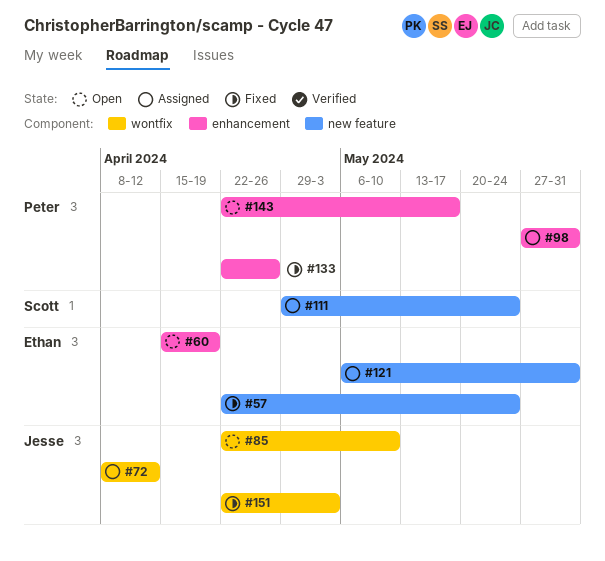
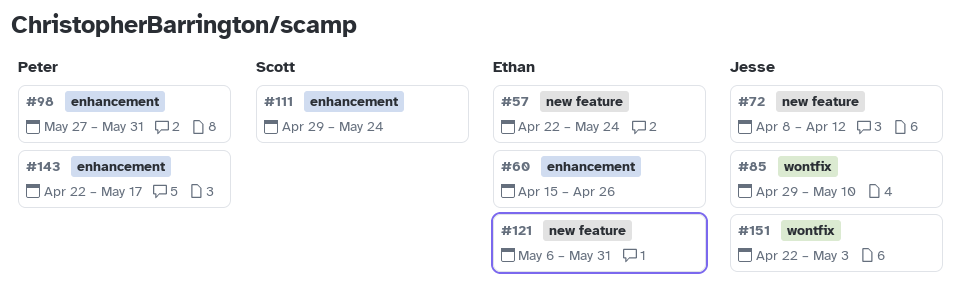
#60, due: Apr 19 -> Apr 26
#72, label: wontfix -> new feature
#85, start: Apr 22 -> Apr 29
#111, label: new feature -> enhancement
#133: present -> none

